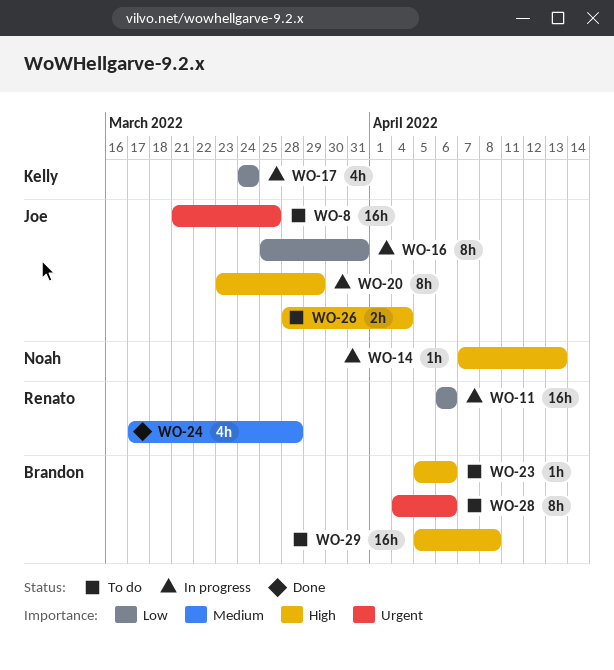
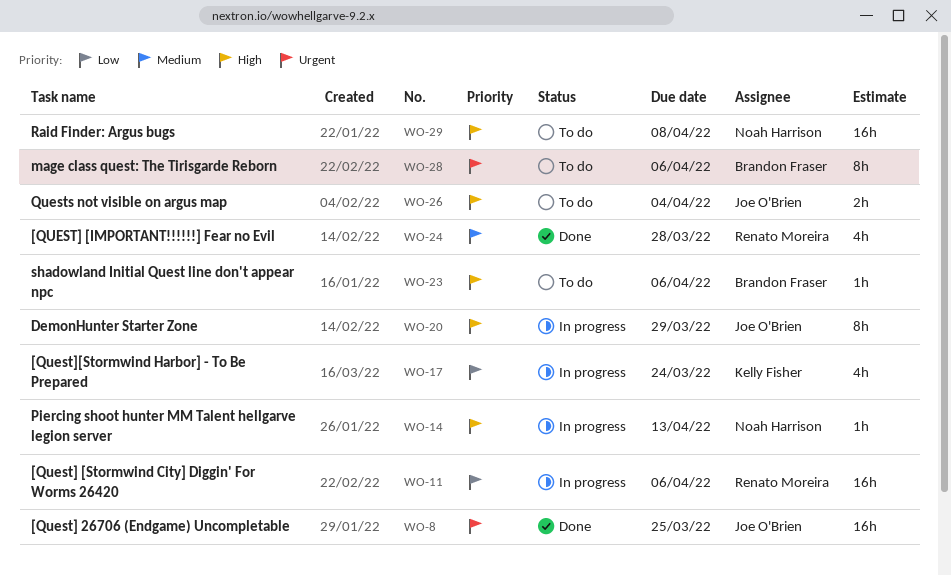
WO-8, status: To do -> Done
WO-16: present -> none
WO-29, owner: Brandon Fraser -> Noah Harrison

